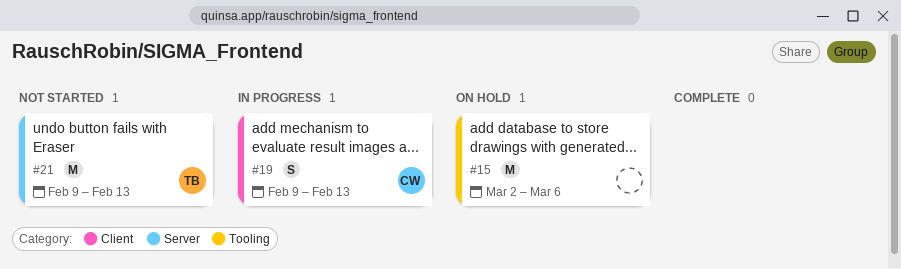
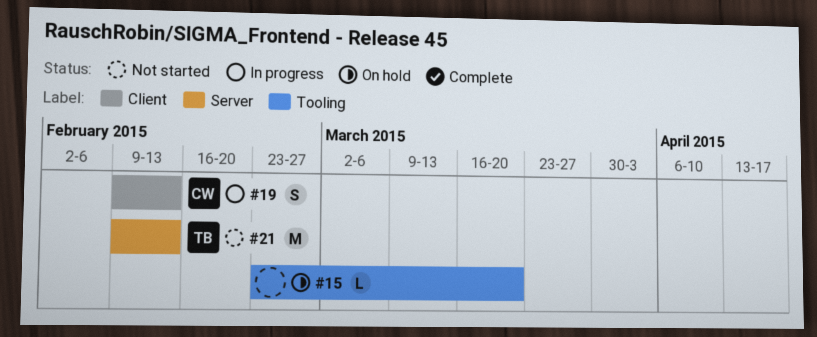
#15, estimate: M -> L
#15, start: Mar 2 -> Feb 23
#15, due: Mar 6 -> Mar 20

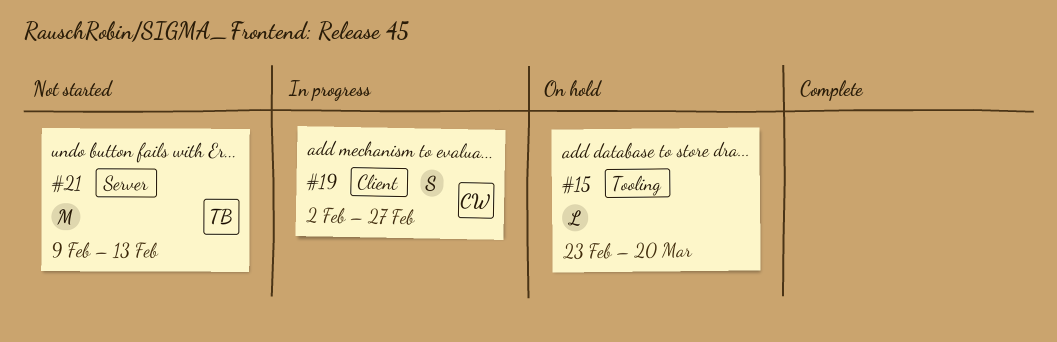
#19, start: Feb 9 -> Feb 2
#19, due: Feb 13 -> Feb 27

